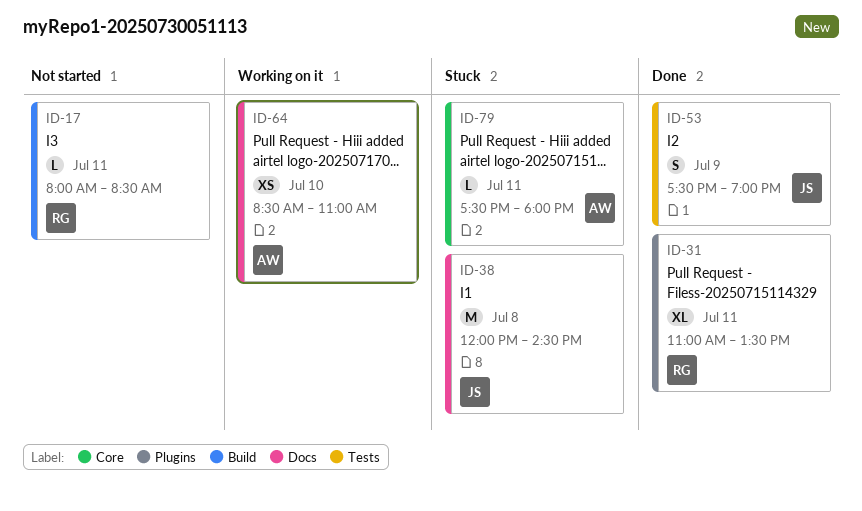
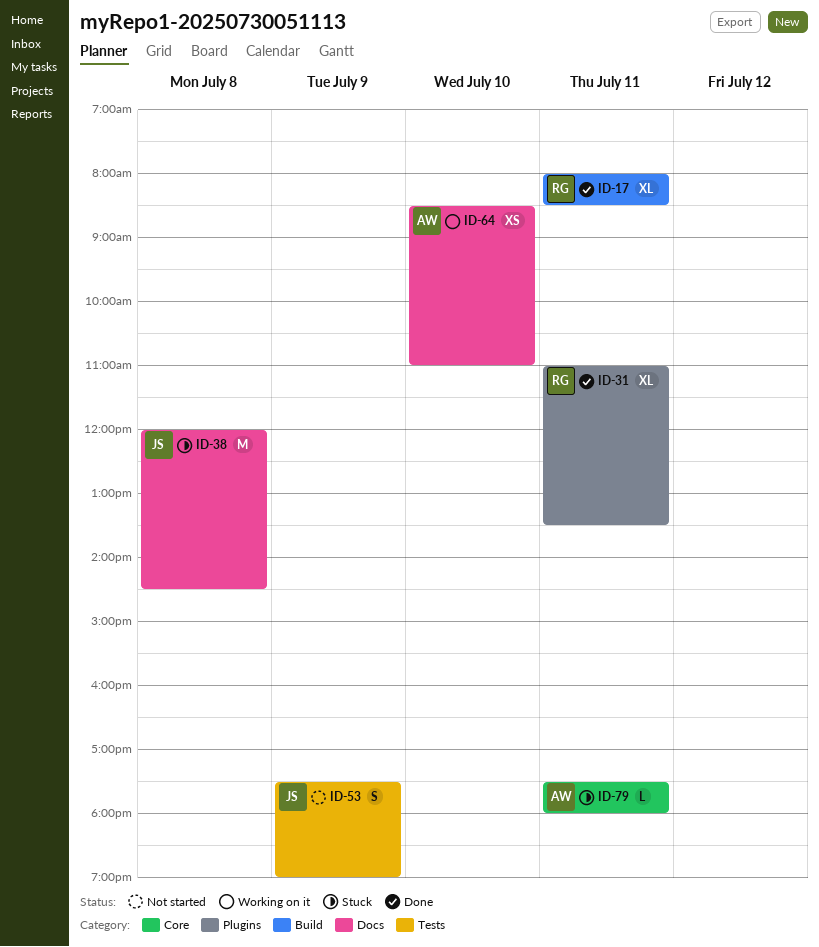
ID-17, status: Not started -> Done
ID-17, estimate: L -> XL
ID-53, status: Done -> Not started

